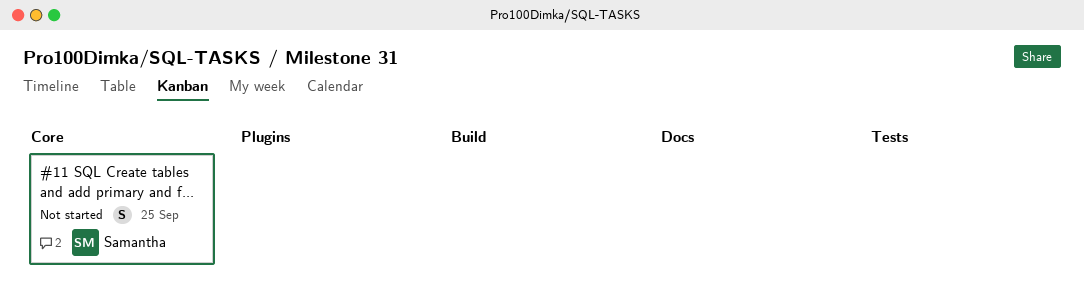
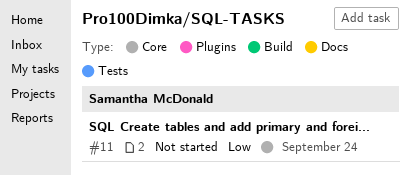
#11, due: Sep 25 -> Sep 24

